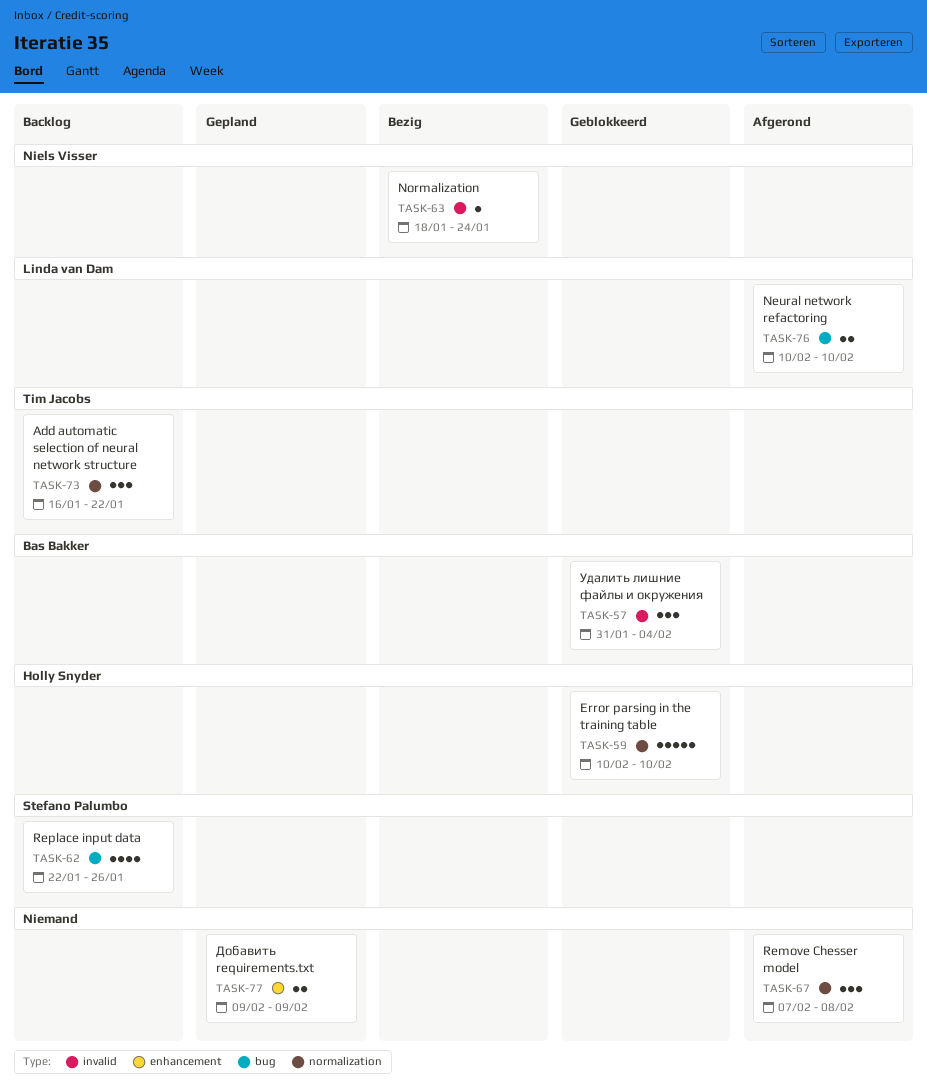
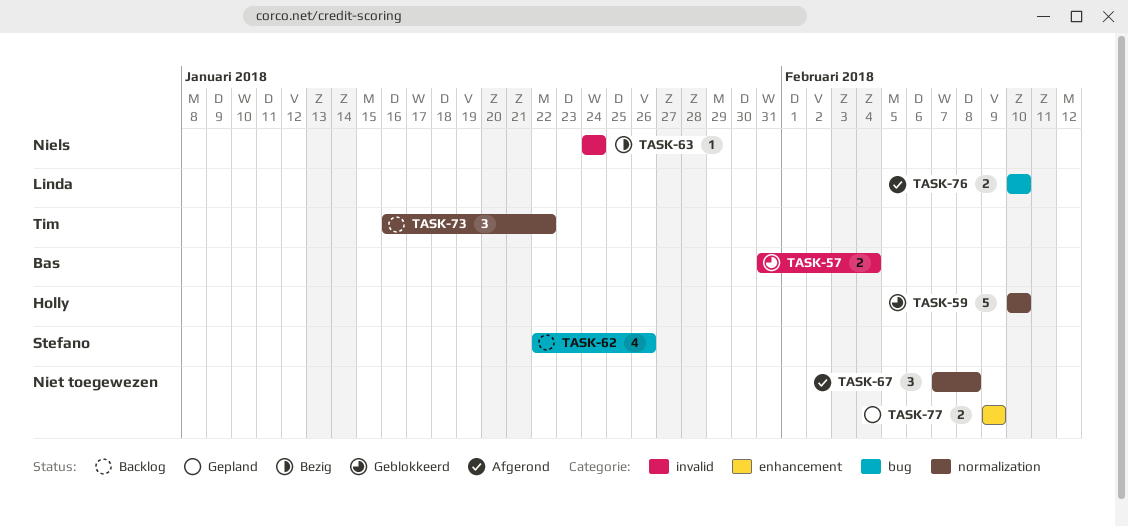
TASK-57, estimate: 3 -> 2
TASK-63, start: Jan 18 -> Jan 24

